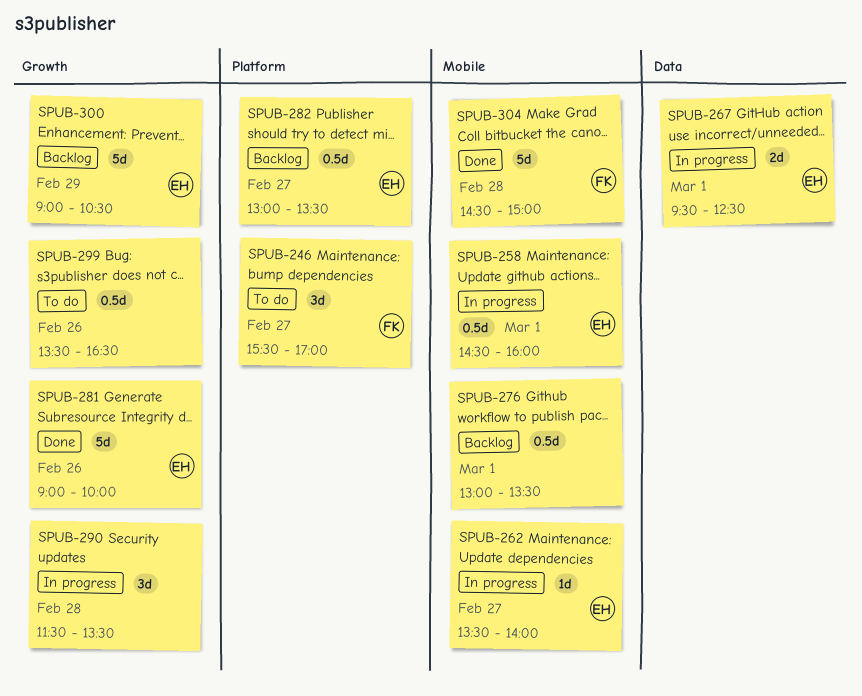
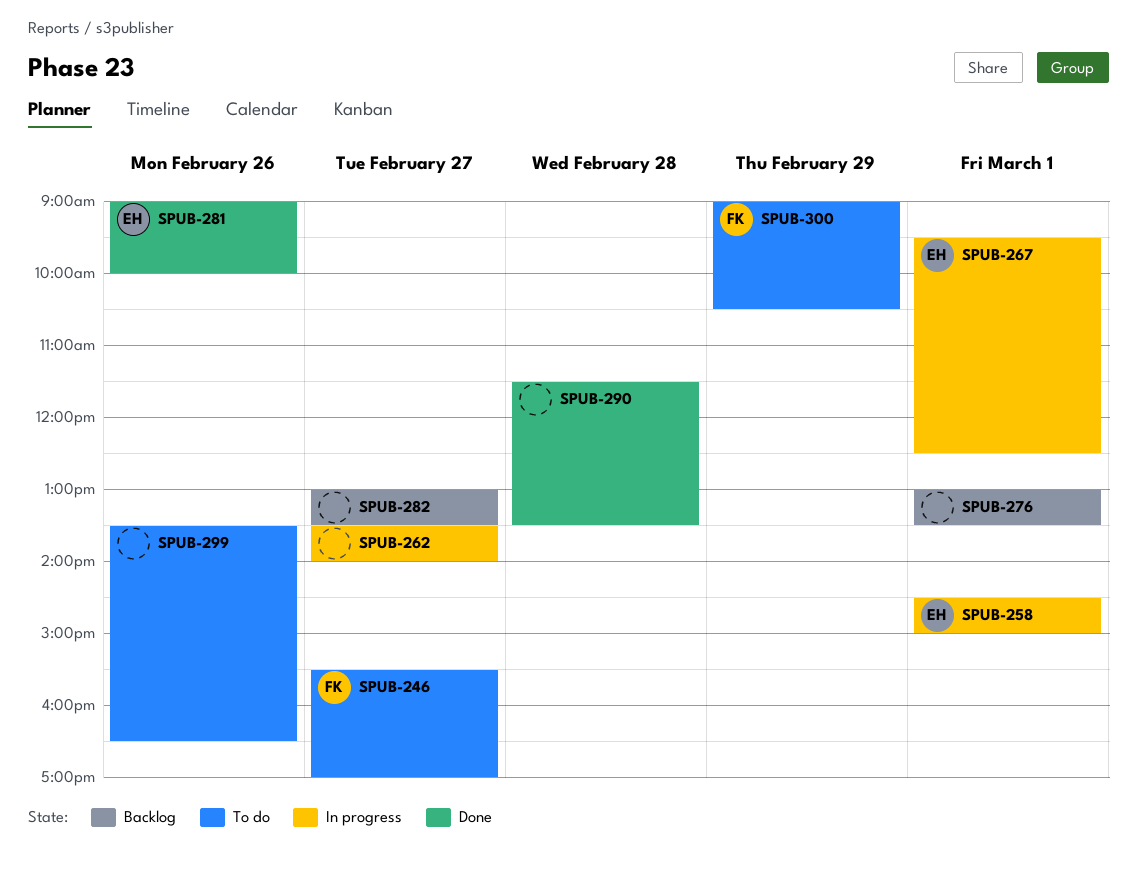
SPUB-258, ends: 16:00 -> 15:00
SPUB-262, owner: EH -> none
SPUB-282, owner: EH -> none
SPUB-290, status: In progress -> Done
SPUB-300, status: Backlog -> To do
SPUB-300, owner: EH -> FK
SPUB-304: present -> none

